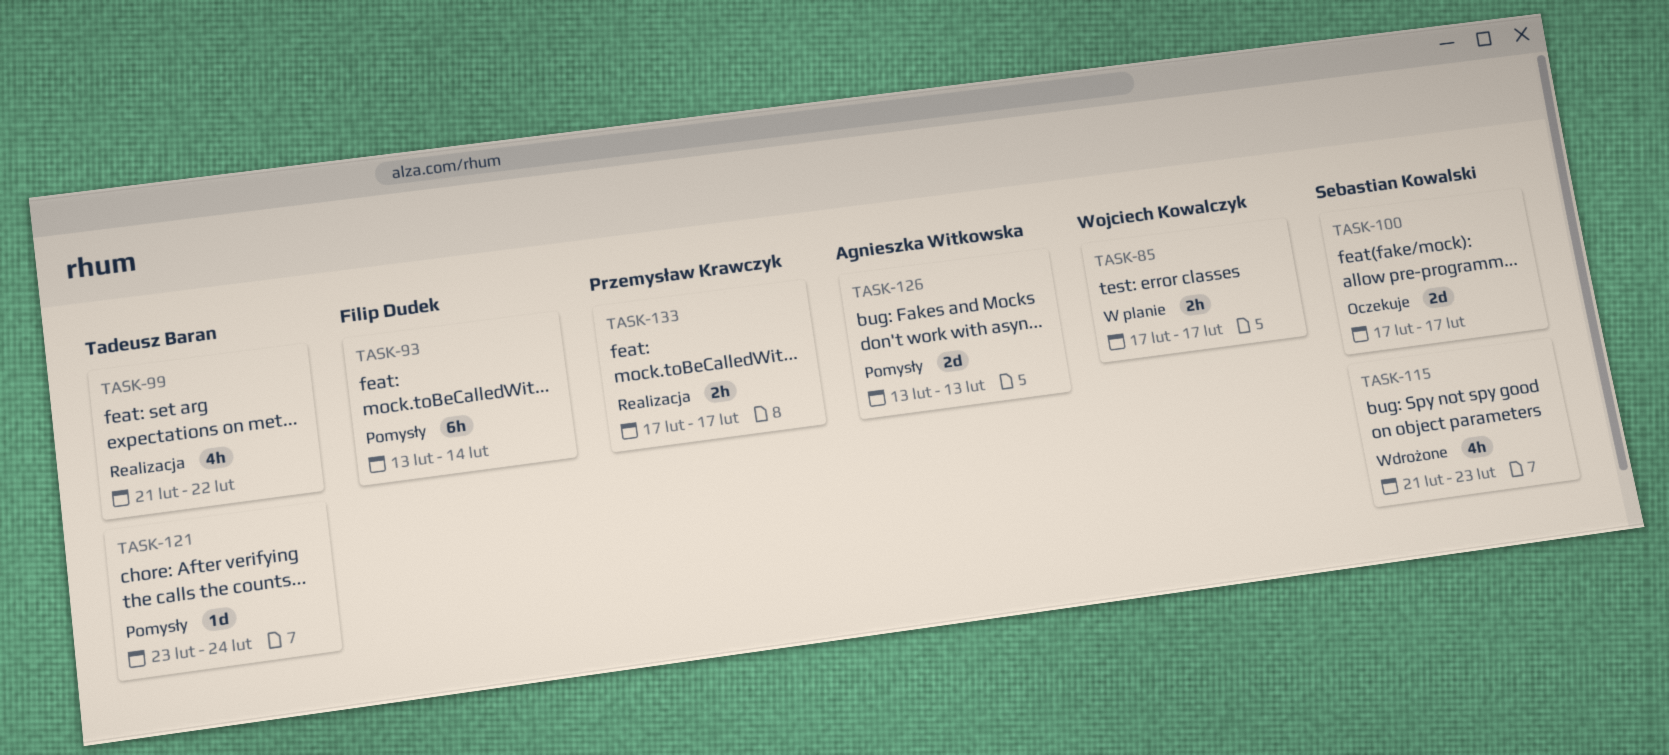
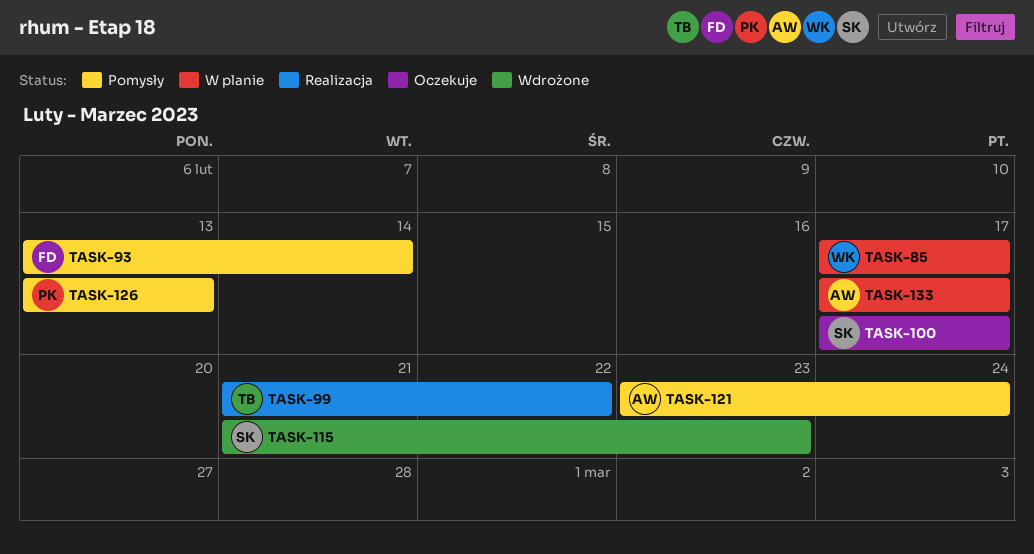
TASK-121, owner: Tadeusz Baran -> Agnieszka Witkowska
TASK-126, owner: Agnieszka Witkowska -> Przemysław Krawczyk
TASK-133, status: Realizacja -> W planie
TASK-133, owner: Przemysław Krawczyk -> Agnieszka Witkowska

